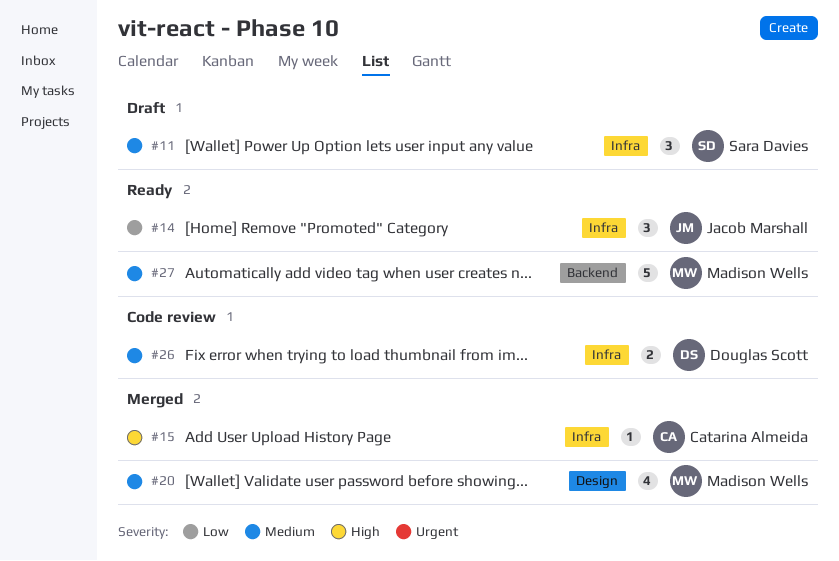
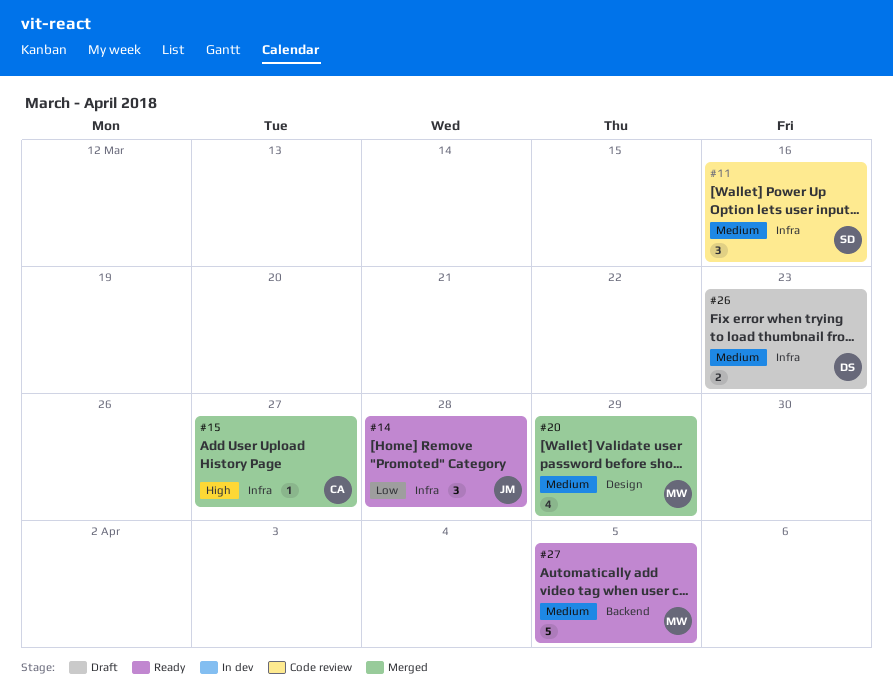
#11, status: Draft -> Code review
#26, status: Code review -> Draft

